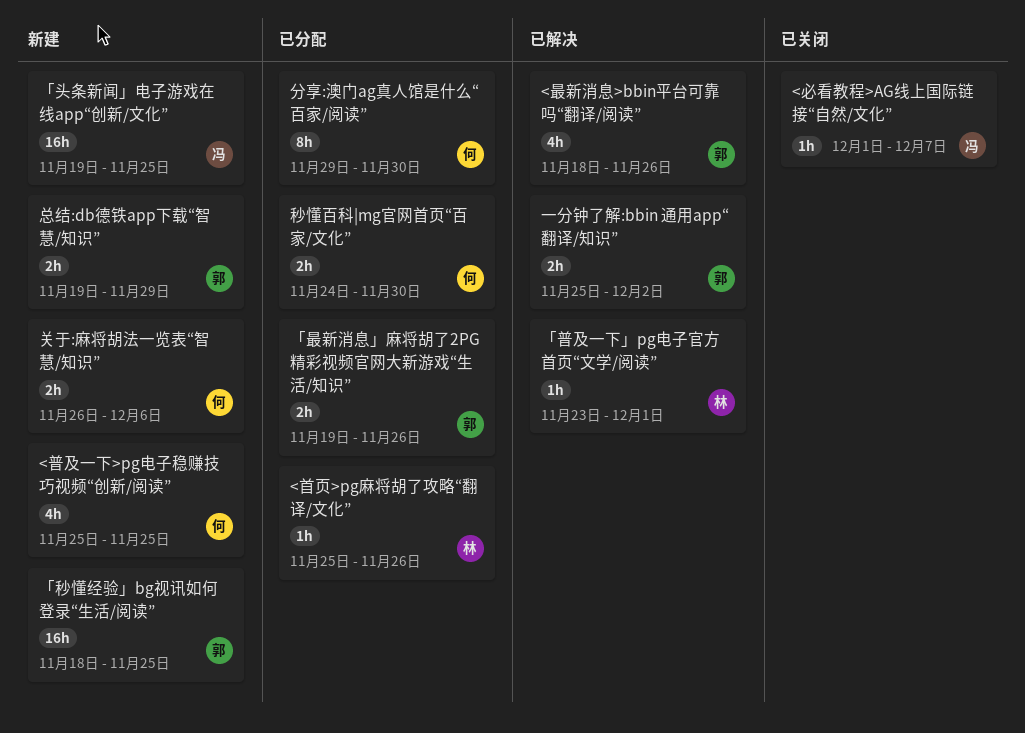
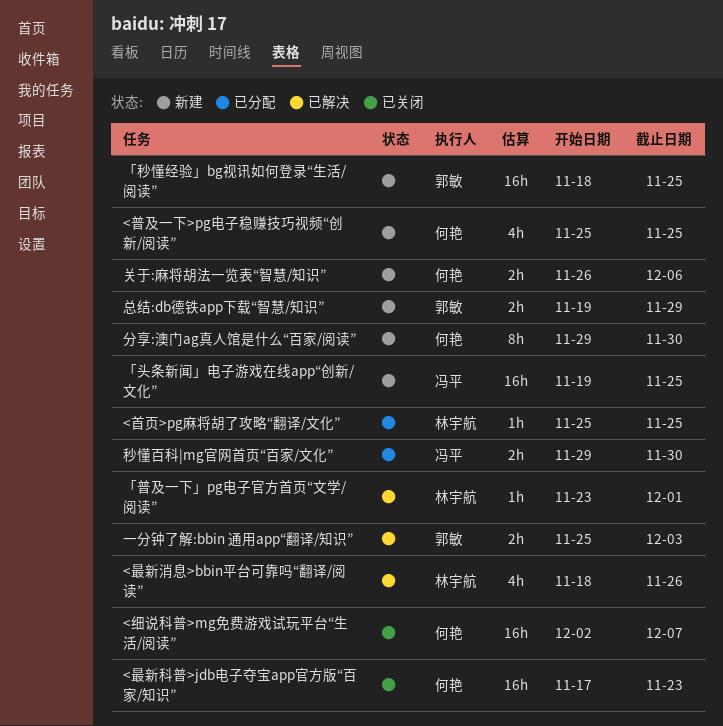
<必看教程>AG线上国际链接“自然/文化”: present -> none
<最新消息>bbin平台可靠吗“翻译/阅读”, owner: 郭敏 -> 林宇航
<最新科普>jdb电子夺宝app官方版“百家/知识”: none -> present
<细说科普>mg免费游戏试玩平台“生活/阅读”: none -> present
<首页>pg麻将胡了攻略“翻译/文化”, due: Nov 26 -> Nov 25
「最新消息」麻将胡了2PG精彩视频官网大新游戏“生活/知识”: present -> none
一分钟了解:bbin 通用app“翻译/知识”, due: Dec 2 -> Dec 3
分享:澳门ag真人馆是什么“百家/阅读”, status: 已分配 -> 新建
秒懂百科|mg官网首页“百家/文化”, owner: 何艳 -> 冯平
秒懂百科|mg官网首页“百家/文化”, start: Nov 24 -> Nov 29

